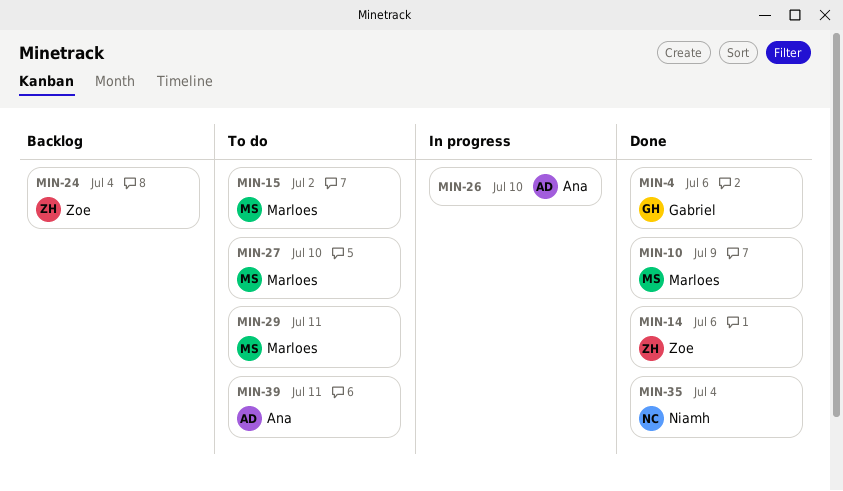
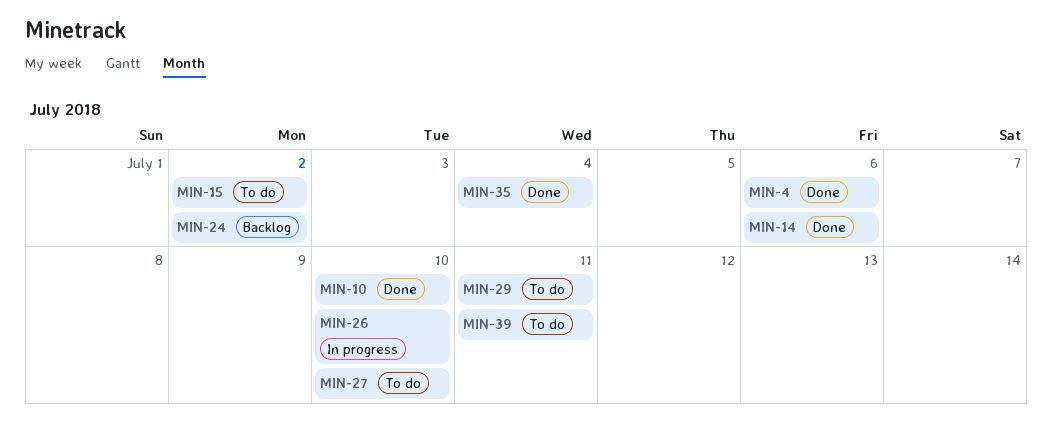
MIN-10, due: Jul 9 -> Jul 10
MIN-24, due: Jul 4 -> Jul 2

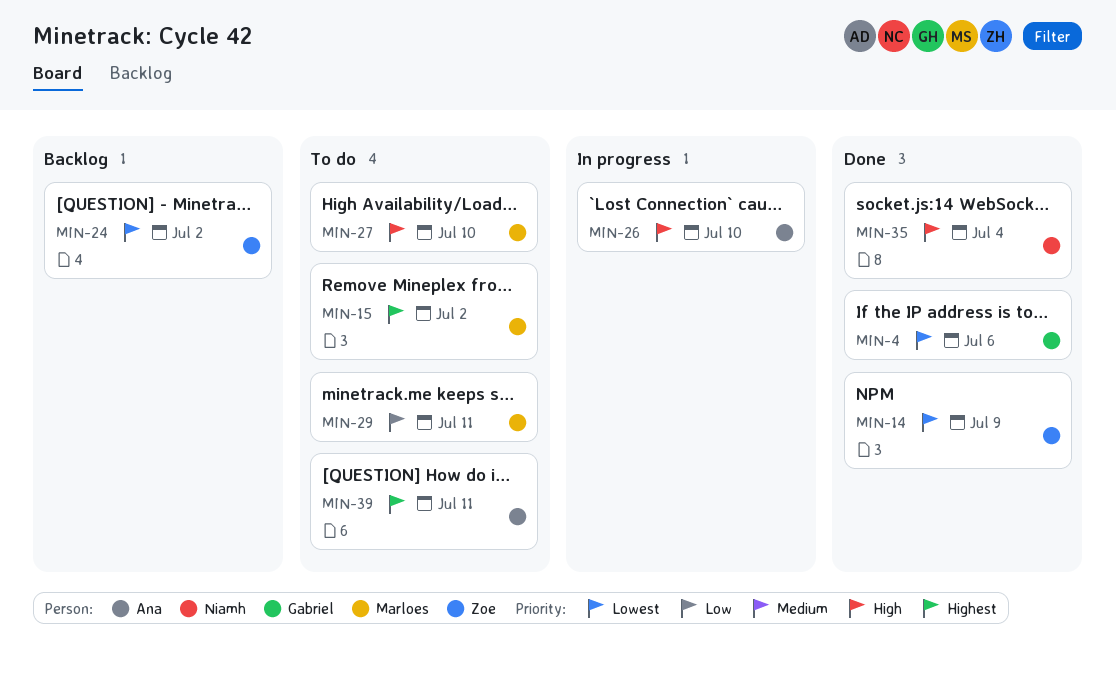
MIN-10: present -> none
MIN-14, due: Jul 6 -> Jul 9

